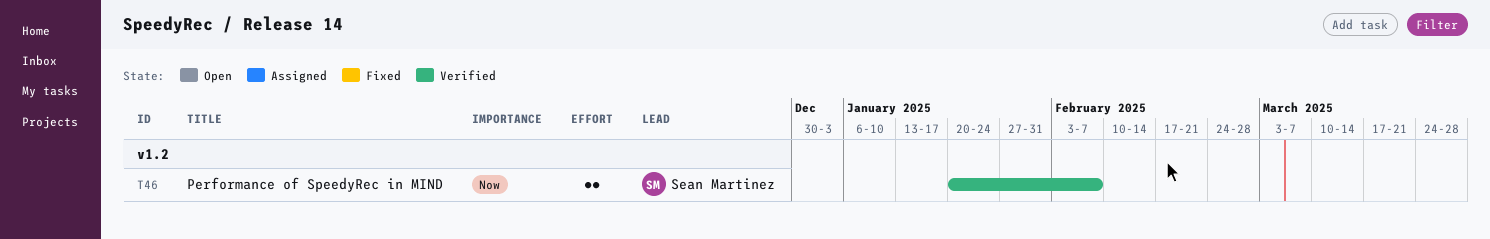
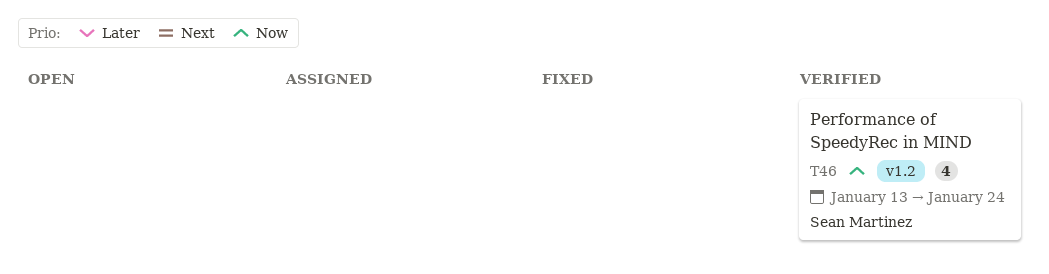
T46, estimate: 2 -> 4
T46, start: Jan 20 -> Jan 13
T46, due: Feb 7 -> Jan 24

